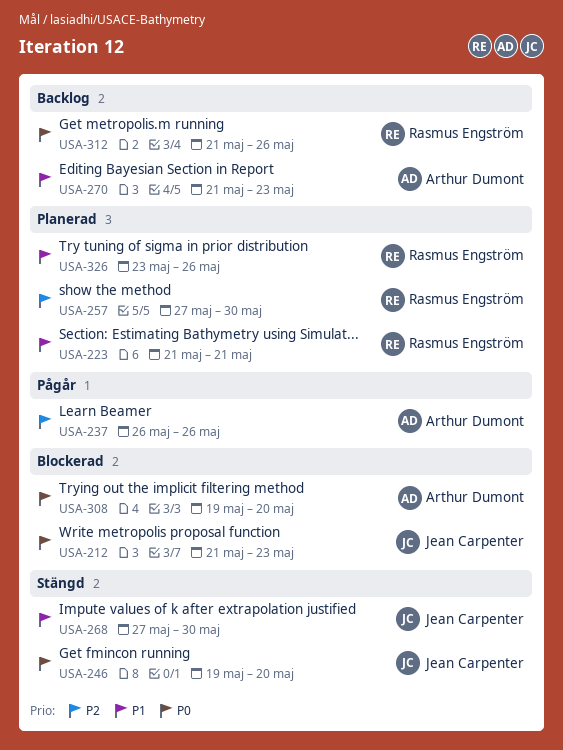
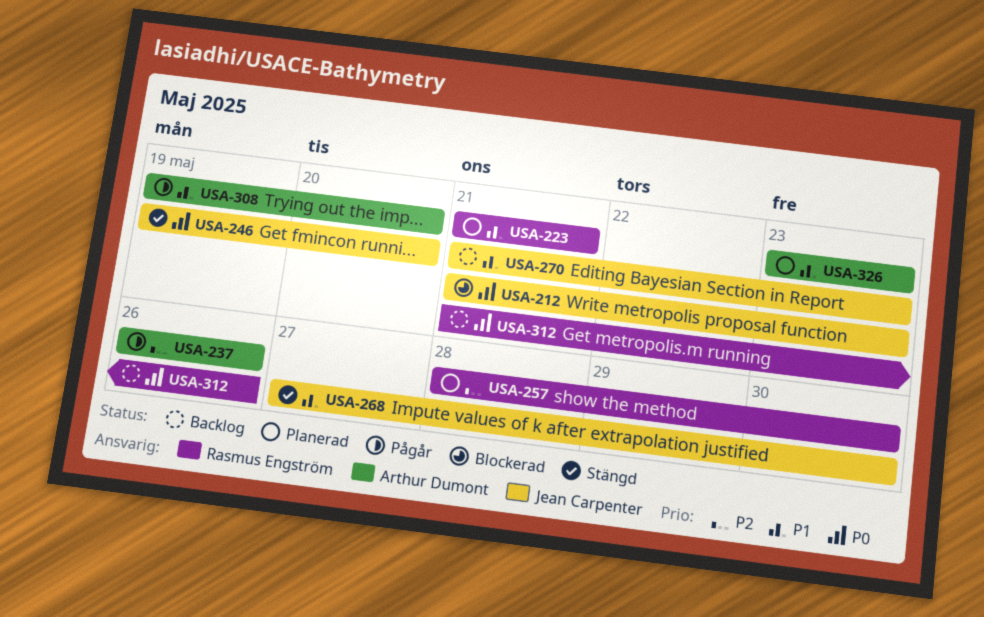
USA-257, start: May 27 -> May 28
USA-270, owner: Arthur Dumont -> Jean Carpenter
USA-308, status: Blockerad -> Pågår
USA-308, priority: P0 -> P1
USA-326, owner: Rasmus Engström -> Arthur Dumont
USA-326, due: May 26 -> May 23

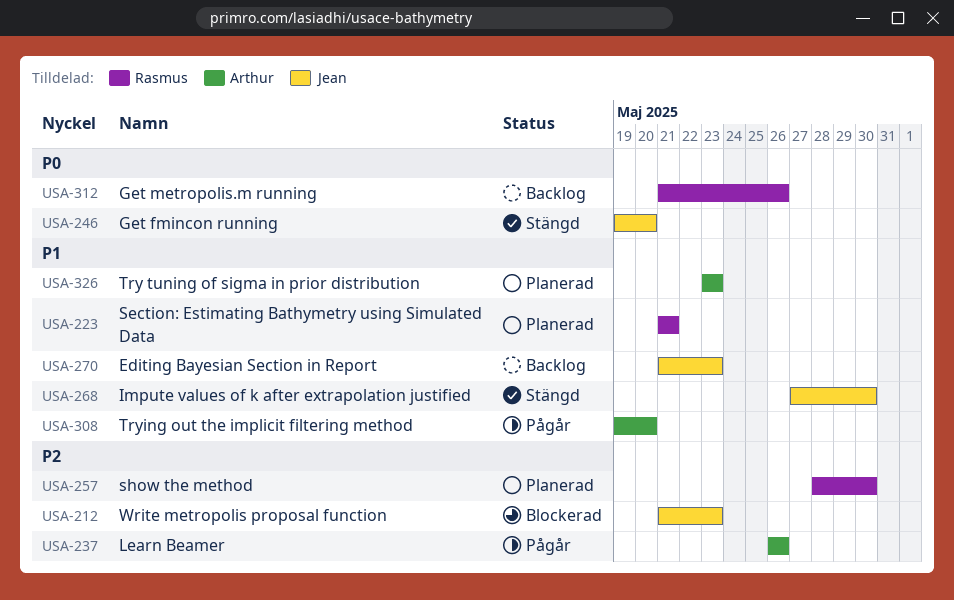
USA-212, priority: P0 -> P2

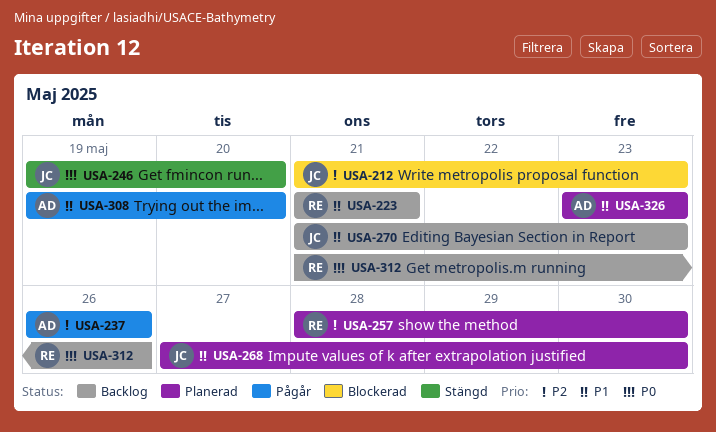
USA-223, status: Planerad -> Backlog
USA-268, status: Stängd -> Planerad

